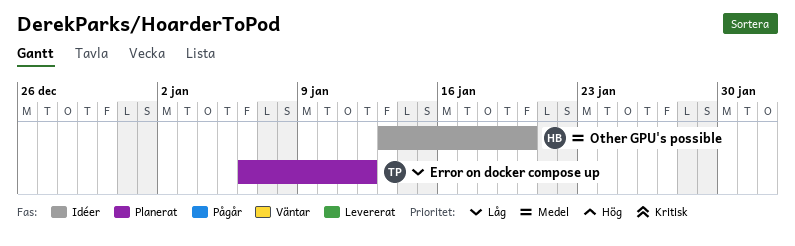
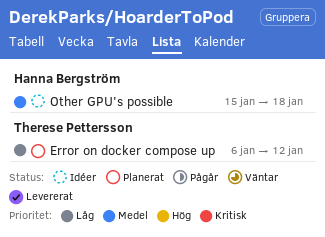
Other GPU's possible, start: Jan 13 -> Jan 15
Other GPU's possible, due: Jan 20 -> Jan 18

